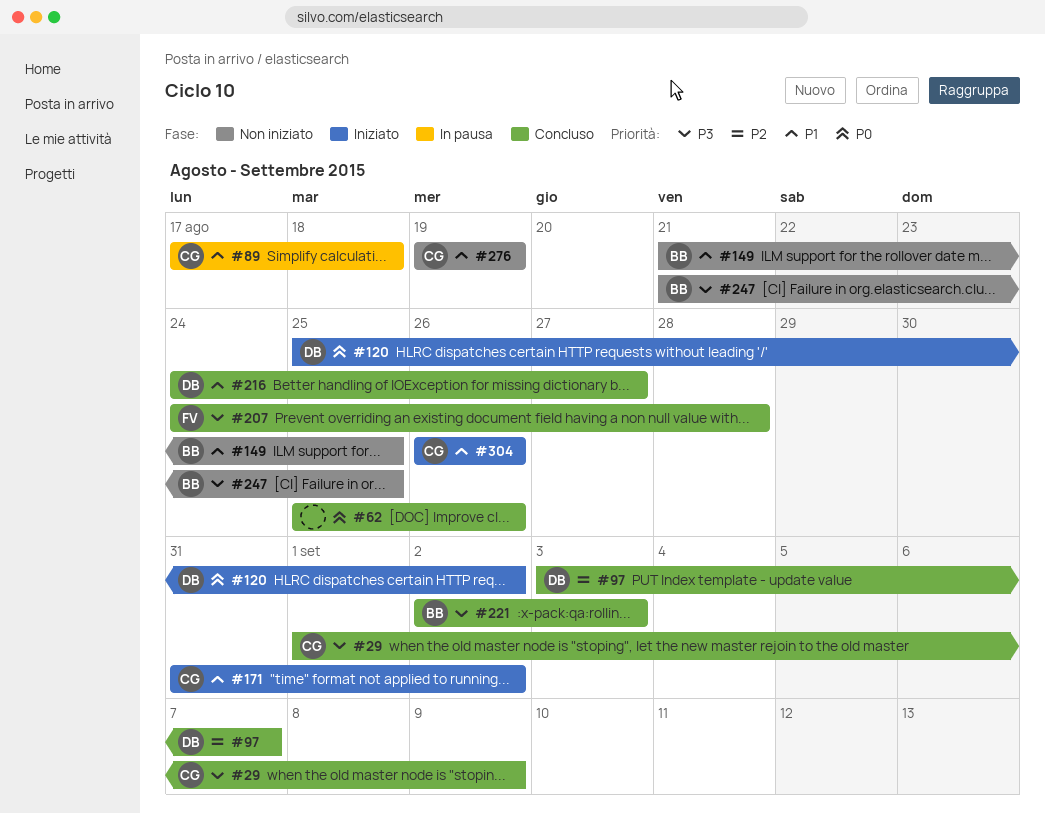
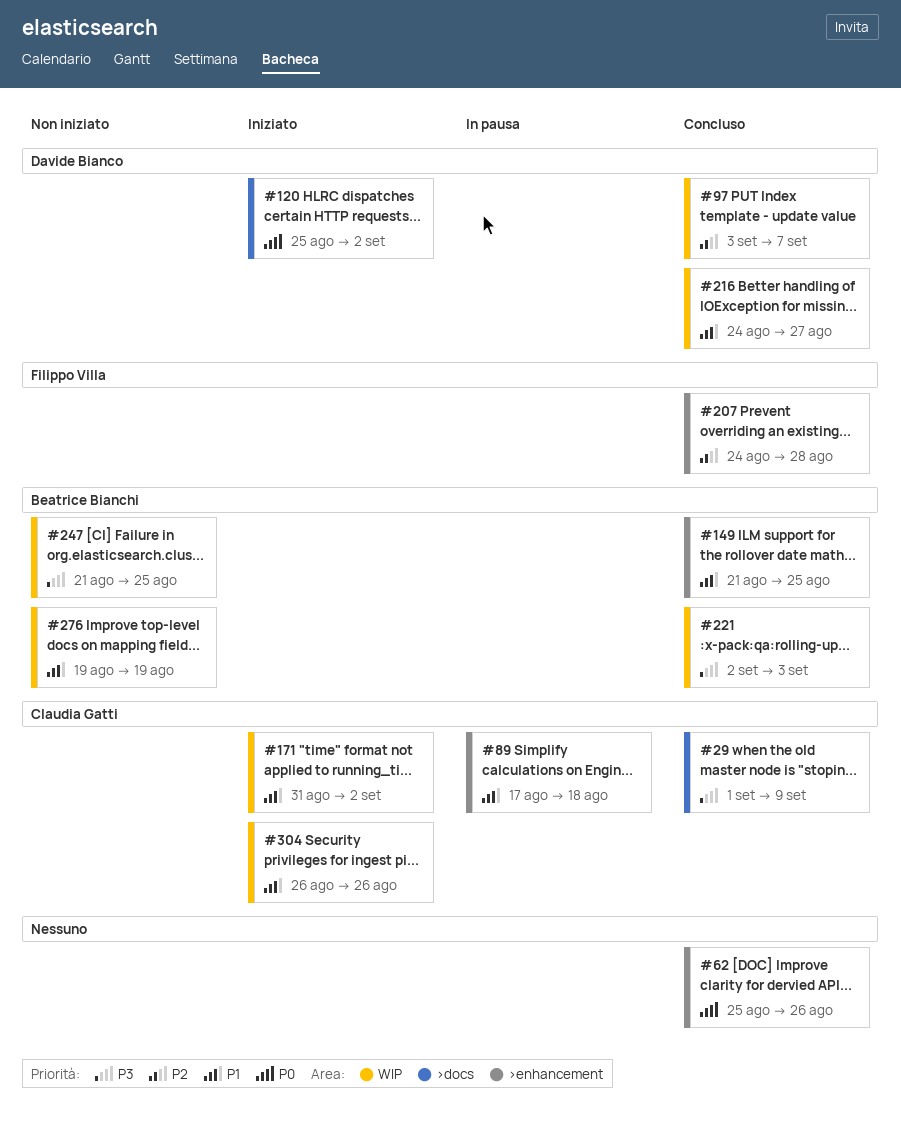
#149, status: Non iniziato -> Concluso
#207, priority: P3 -> P2
#276, owner: Claudia Gatti -> Beatrice Bianchi

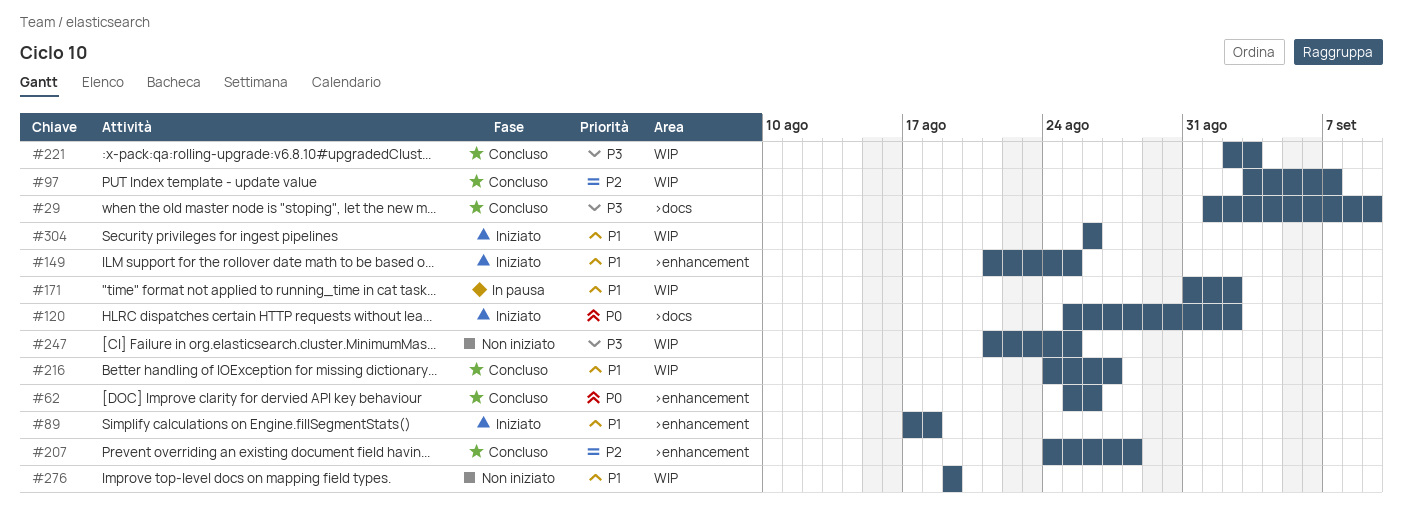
#89, status: In pausa -> Iniziato
#149, status: Concluso -> Iniziato
#171, status: Iniziato -> In pausa

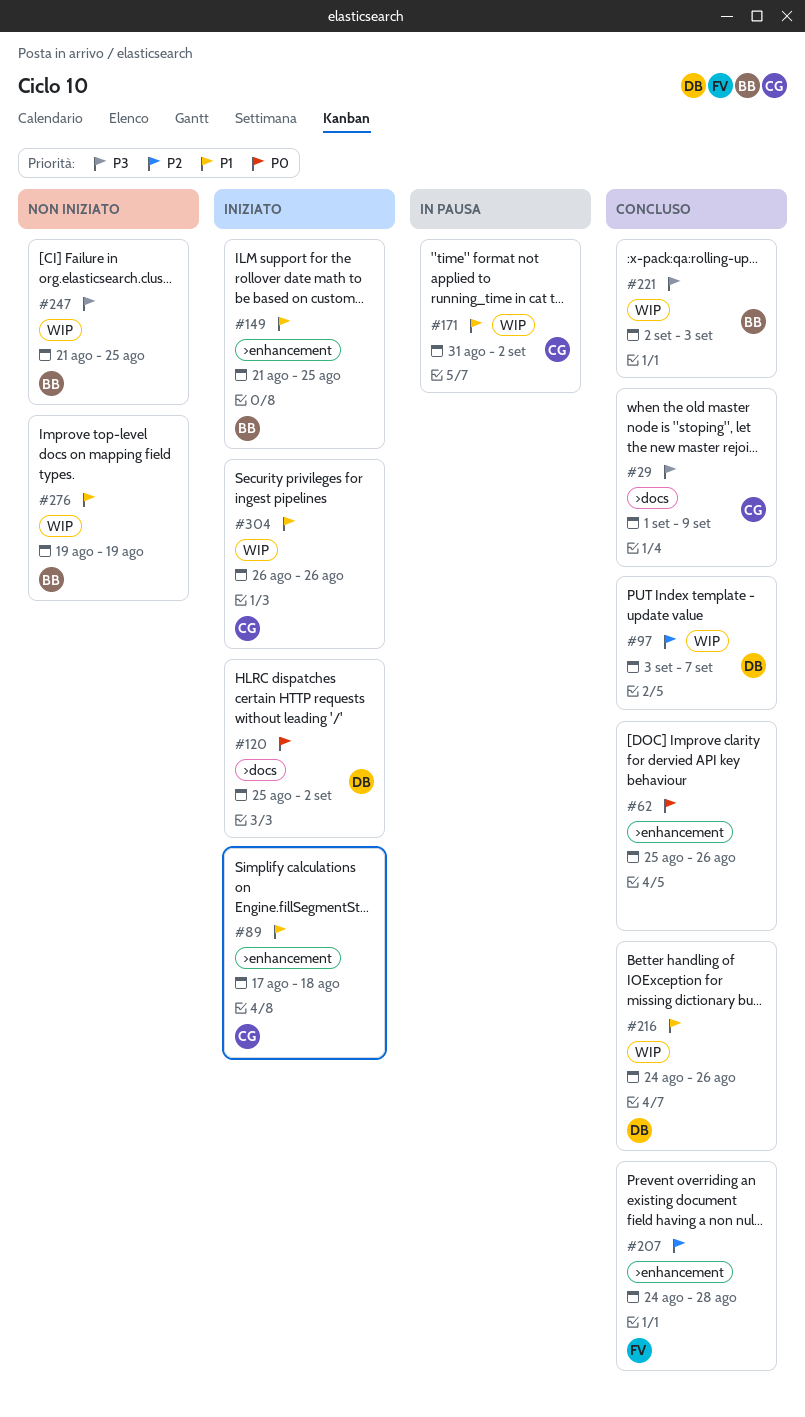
#216, due: Aug 27 -> Aug 26

